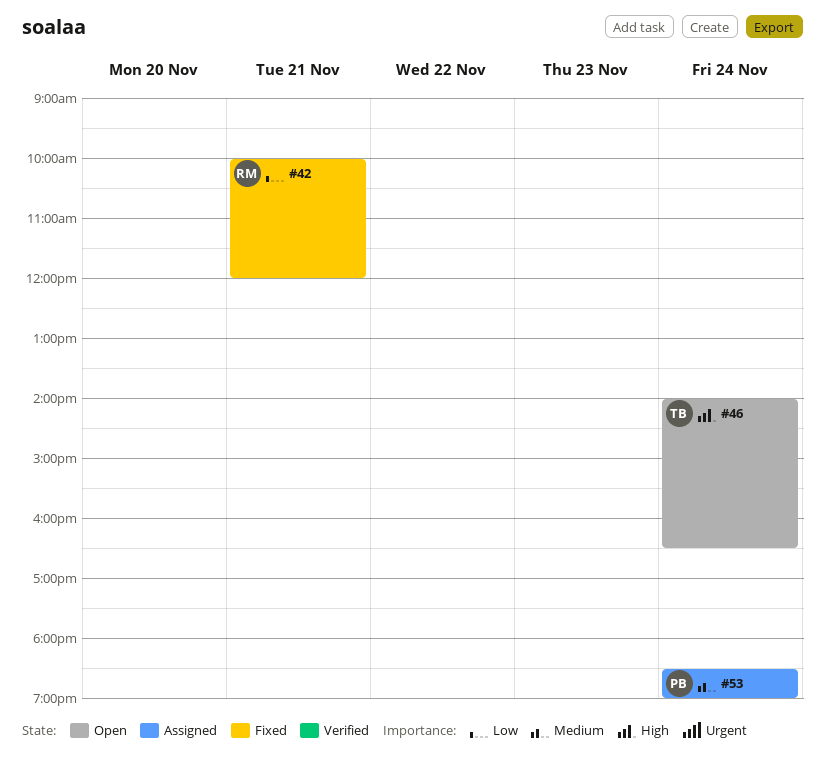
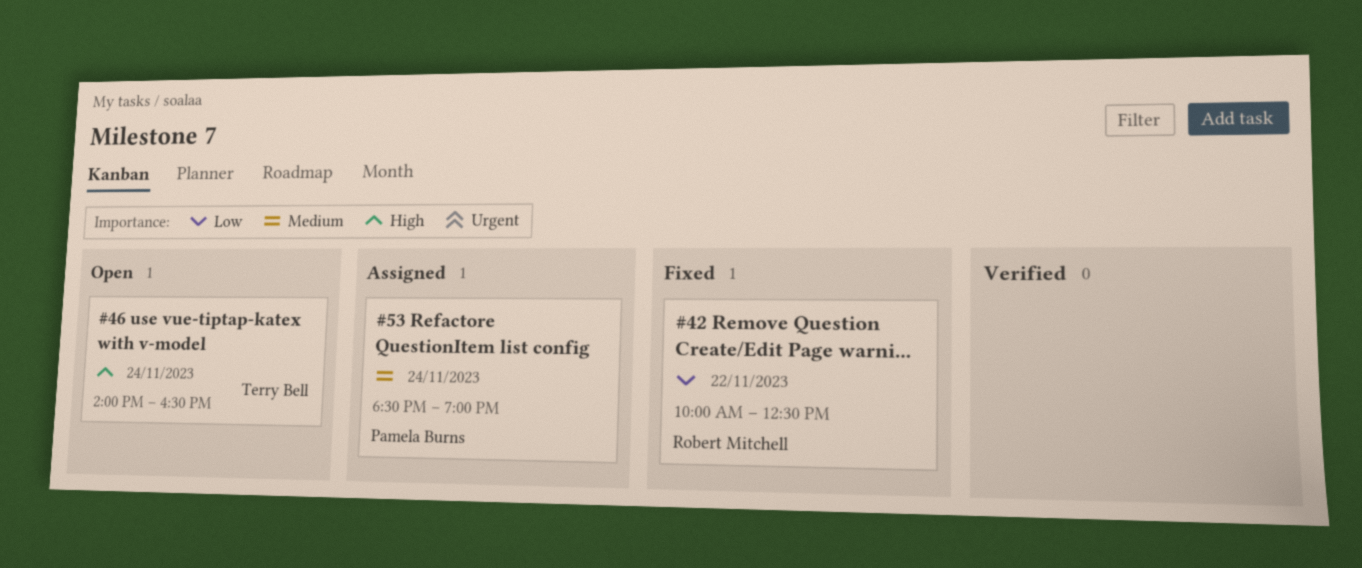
#42, day: Nov 21 -> Nov 22
#42, ends: 12:00 -> 12:30

